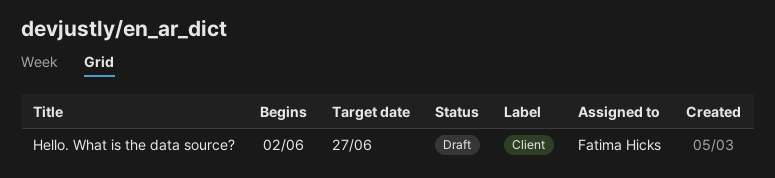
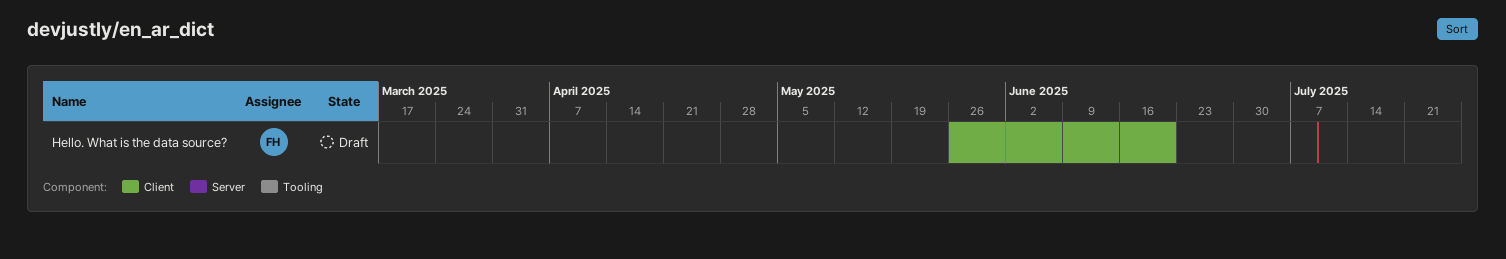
Hello. What is the data source?, start: Jun 2 -> May 26
Hello. What is the data source?, due: Jun 27 -> Jun 20

